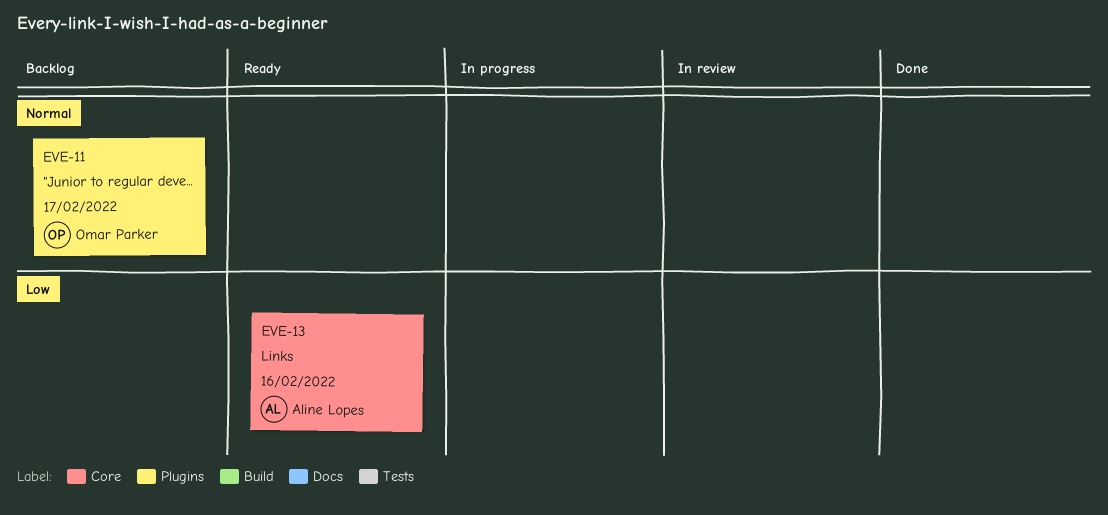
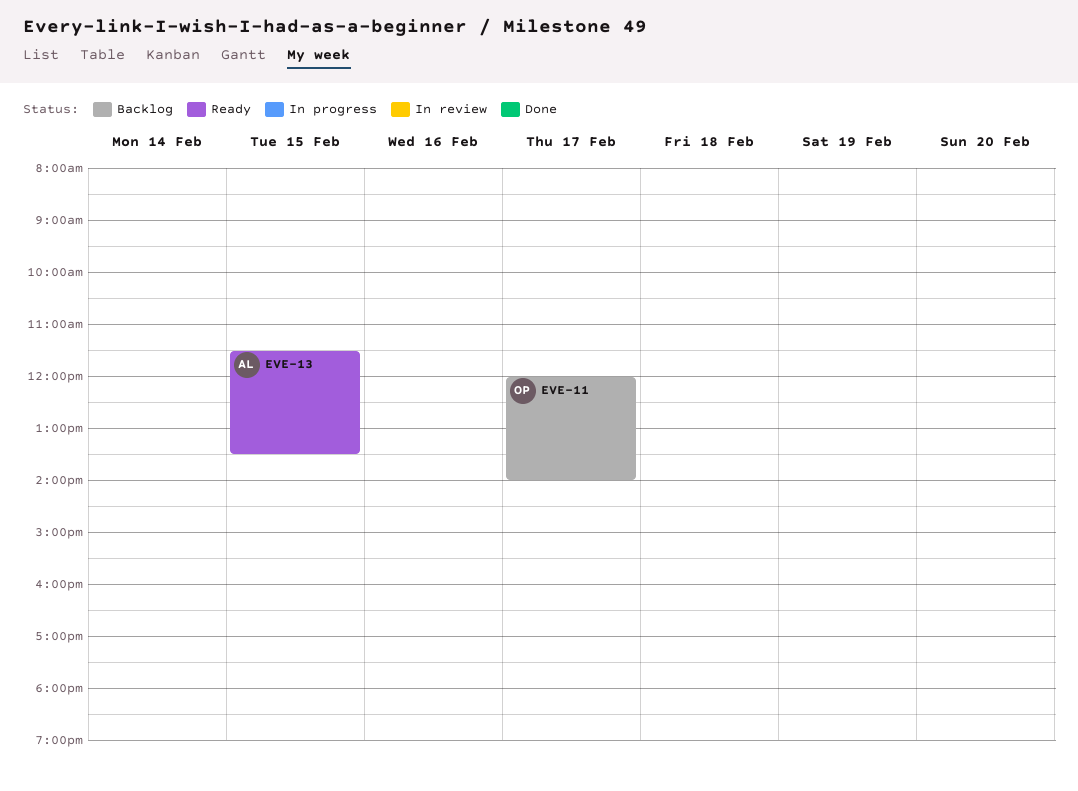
EVE-13, day: Feb 16 -> Feb 15

